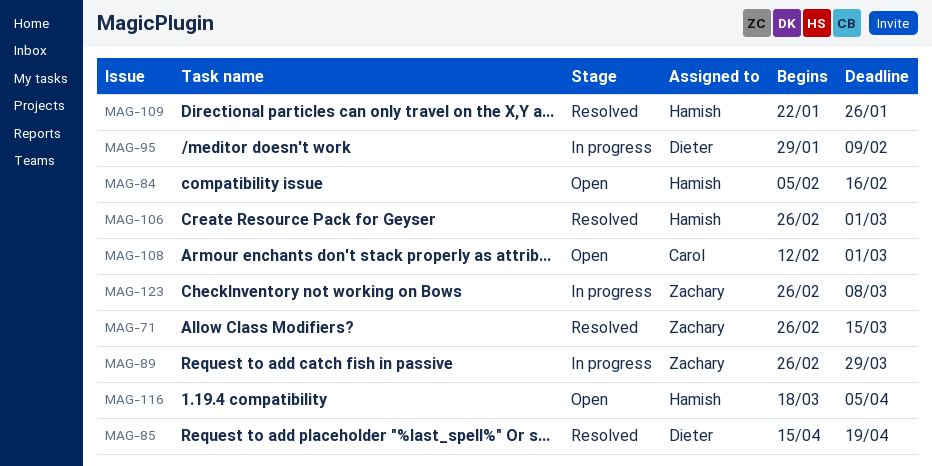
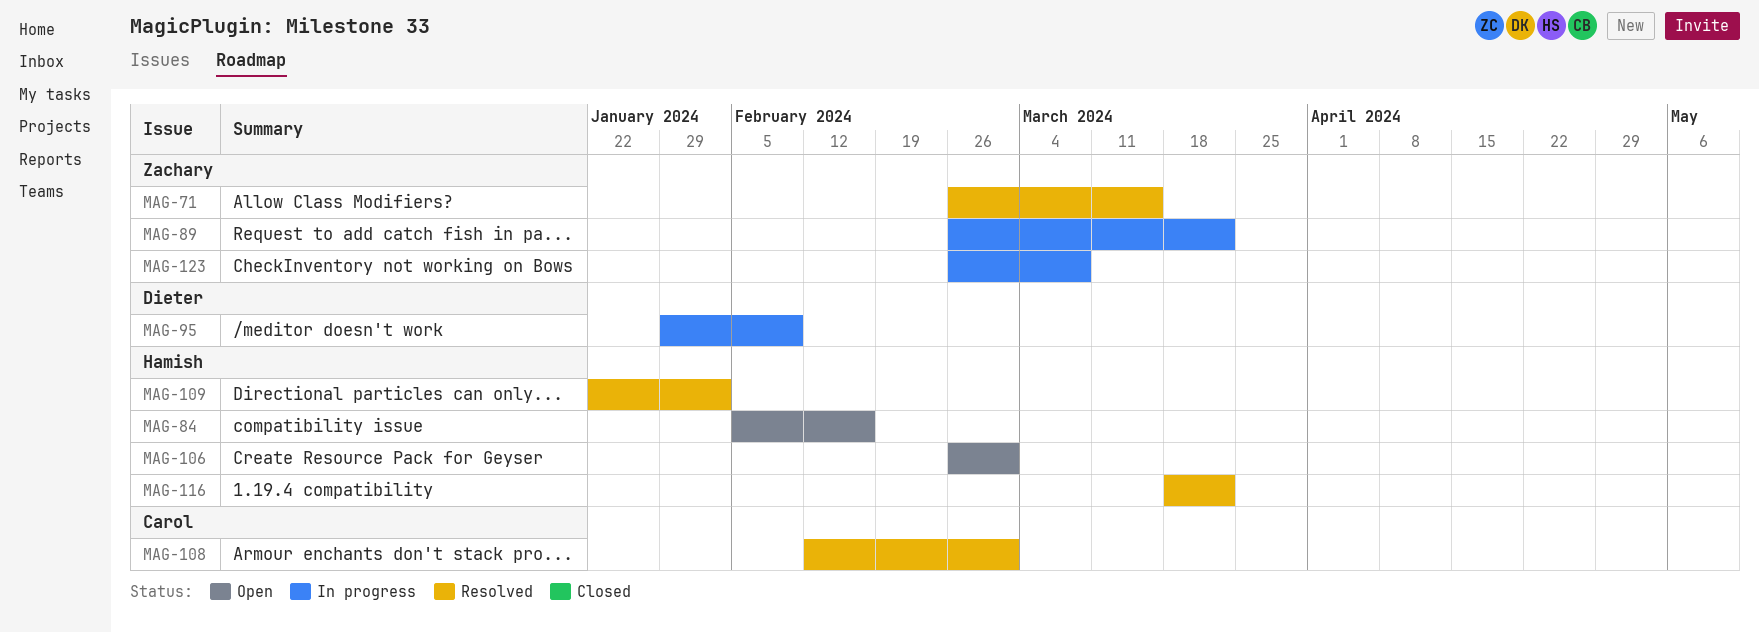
MAG-85: present -> none
MAG-89, due: Mar 29 -> Mar 22
MAG-106, status: Resolved -> Open
MAG-108, status: Open -> Resolved
MAG-109, due: Jan 26 -> Feb 2
MAG-116, status: Open -> Resolved
MAG-116, due: Apr 5 -> Mar 22

